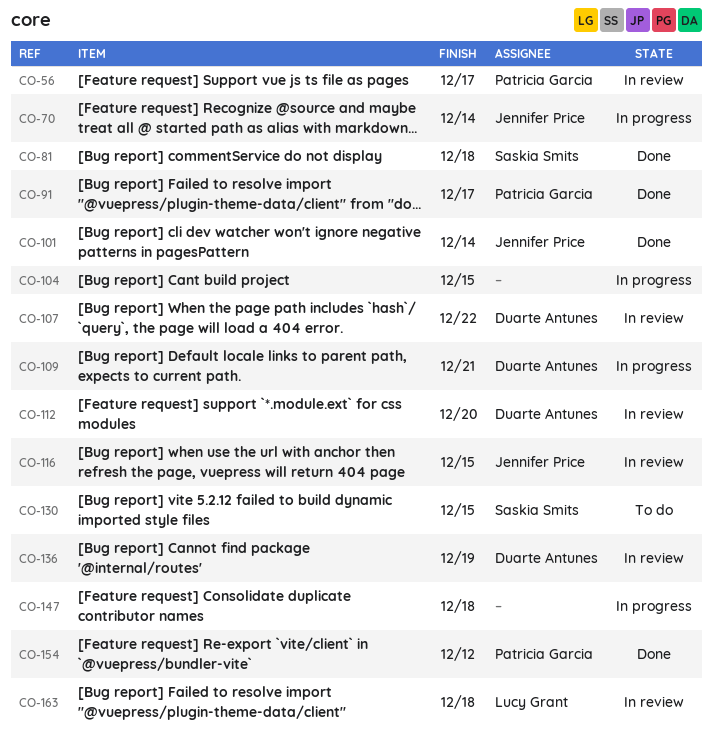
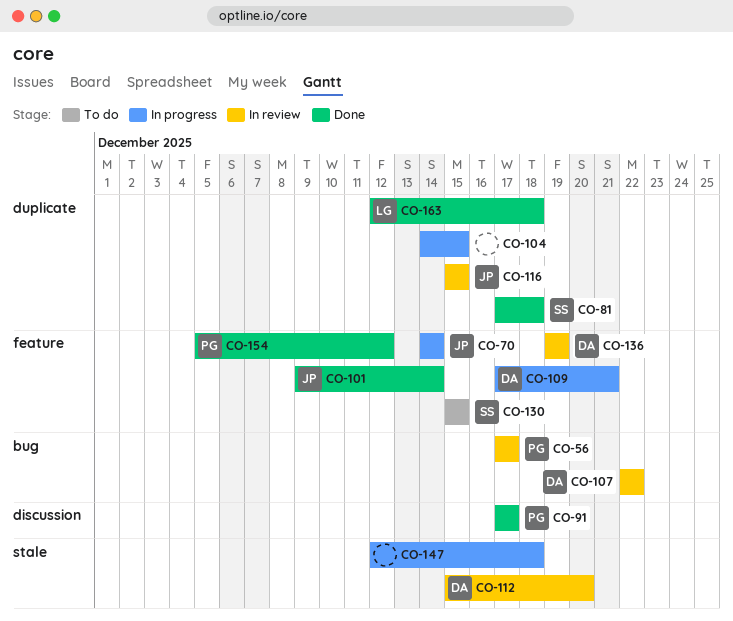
CO-163, status: In review -> Done

